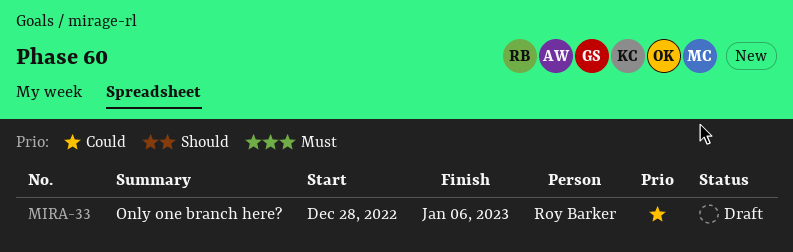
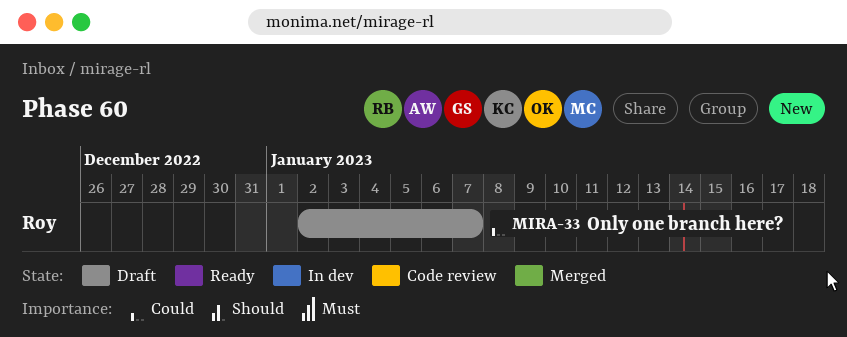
MIRA-33, start: Dec 28 -> Jan 2
MIRA-33, due: Jan 6 -> Jan 7

